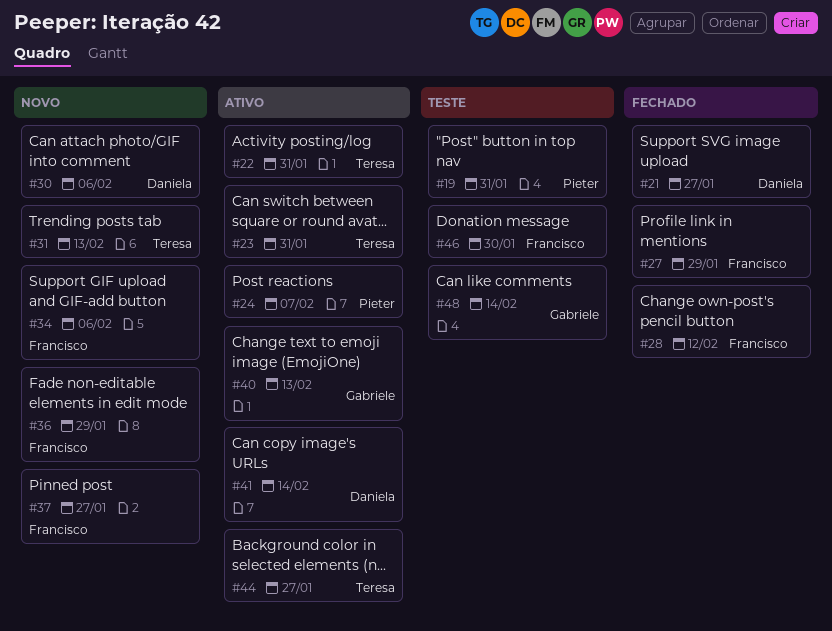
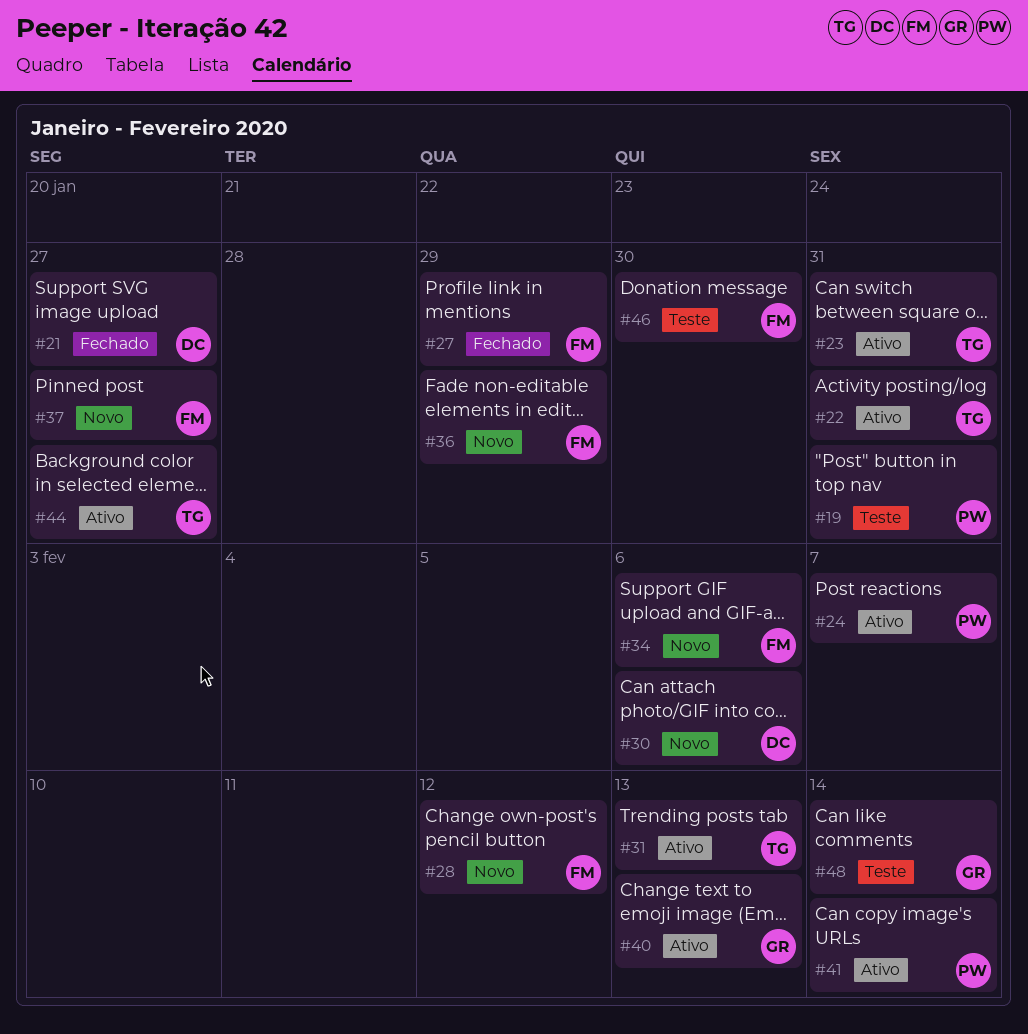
#28, status: Fechado -> Novo
#31, status: Novo -> Ativo
#41, owner: Daniela -> Pieter

